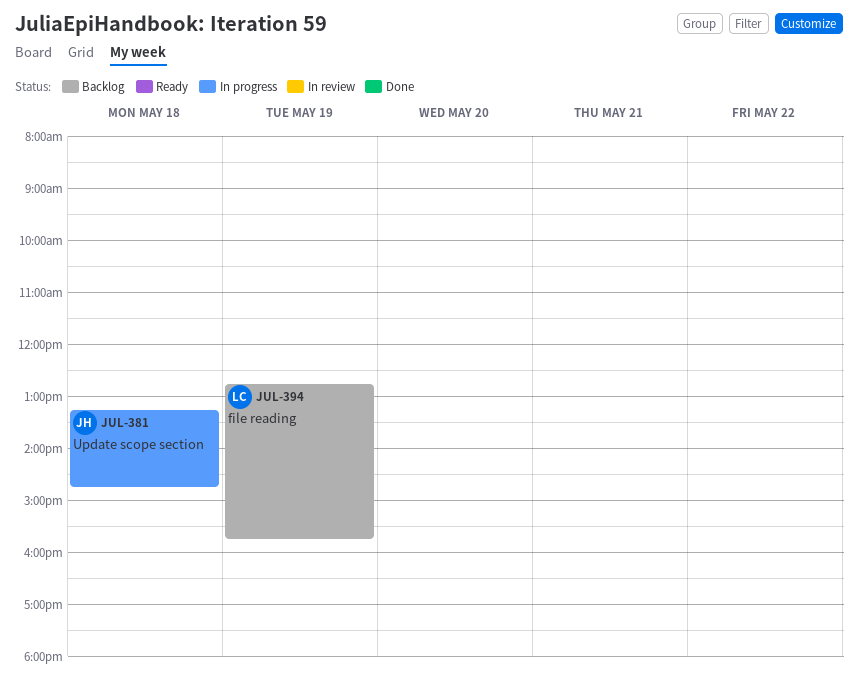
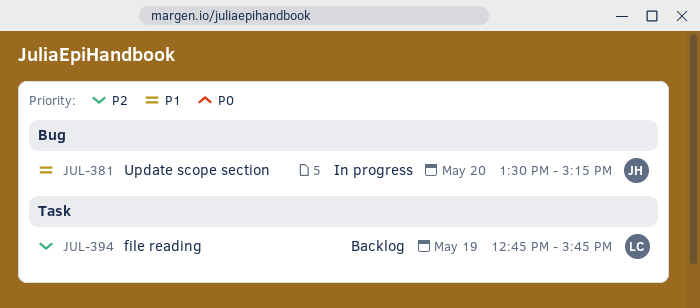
JUL-381, day: May 18 -> May 20
JUL-381, begins: 13:15 -> 13:30
JUL-381, ends: 14:45 -> 15:15

